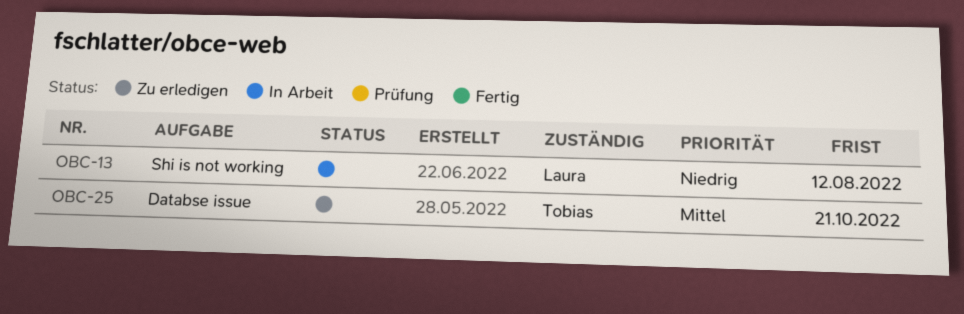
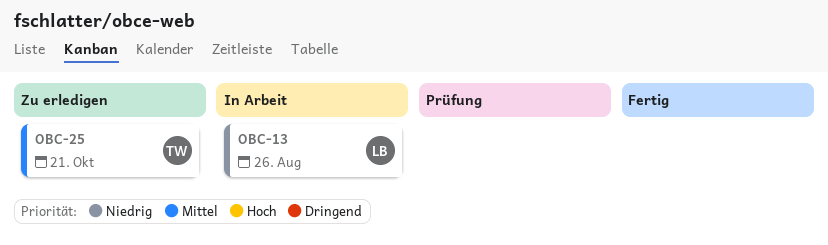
OBC-13, due: Aug 12 -> Aug 26

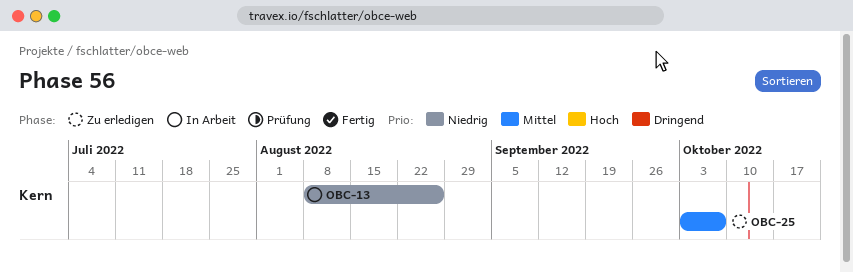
OBC-25, due: Oct 21 -> Oct 7

